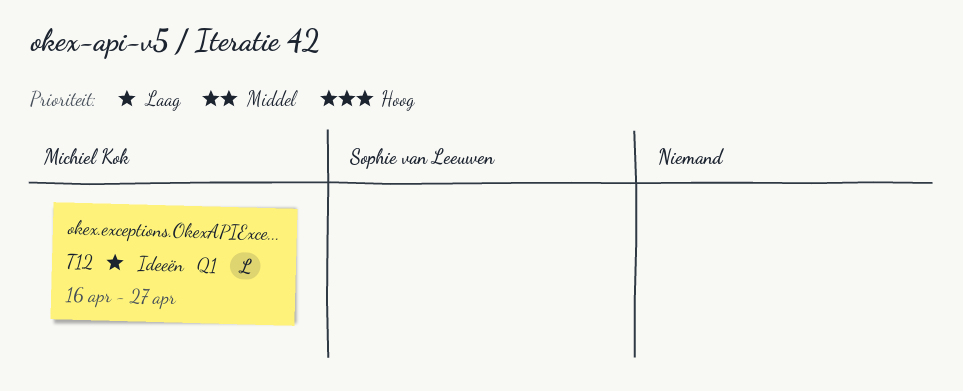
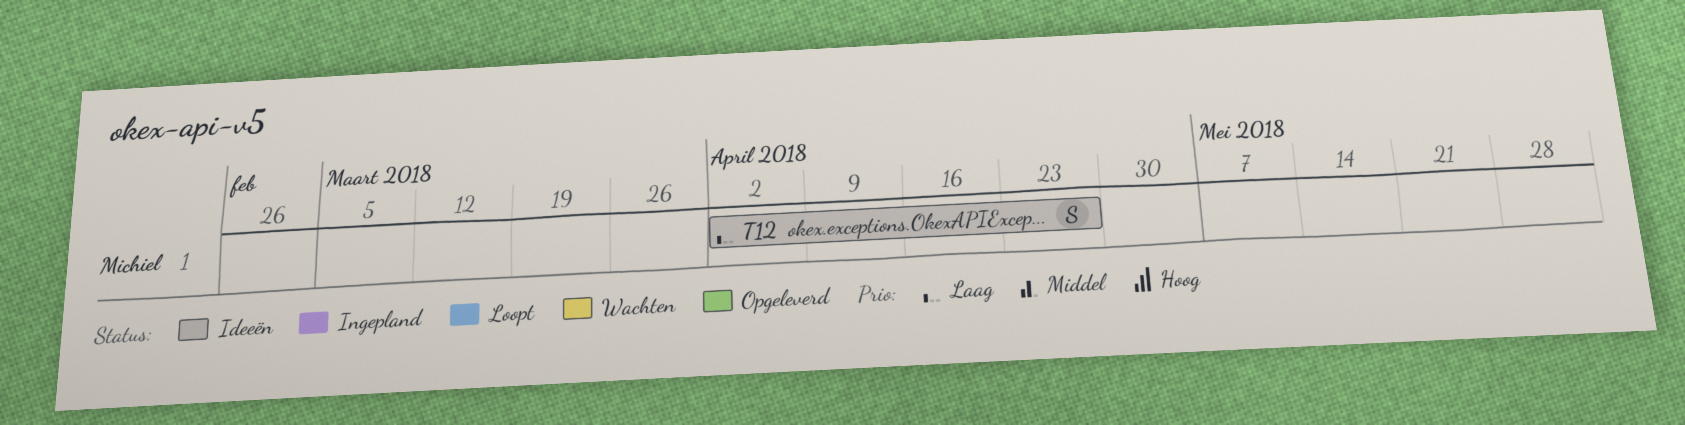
T12, estimate: L -> S
T12, start: Apr 16 -> Apr 2

